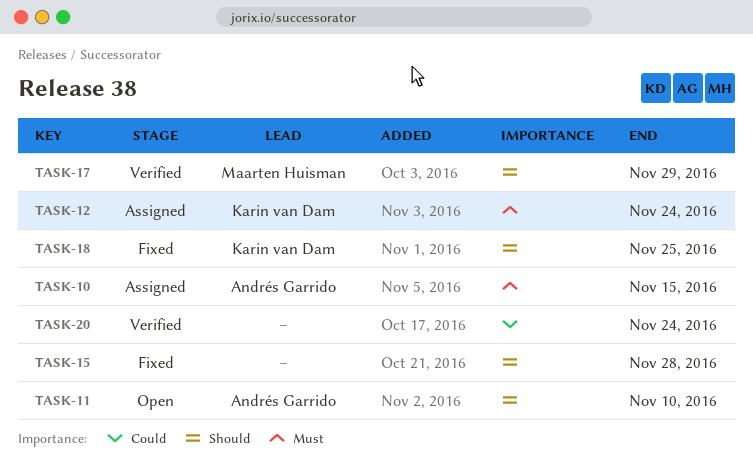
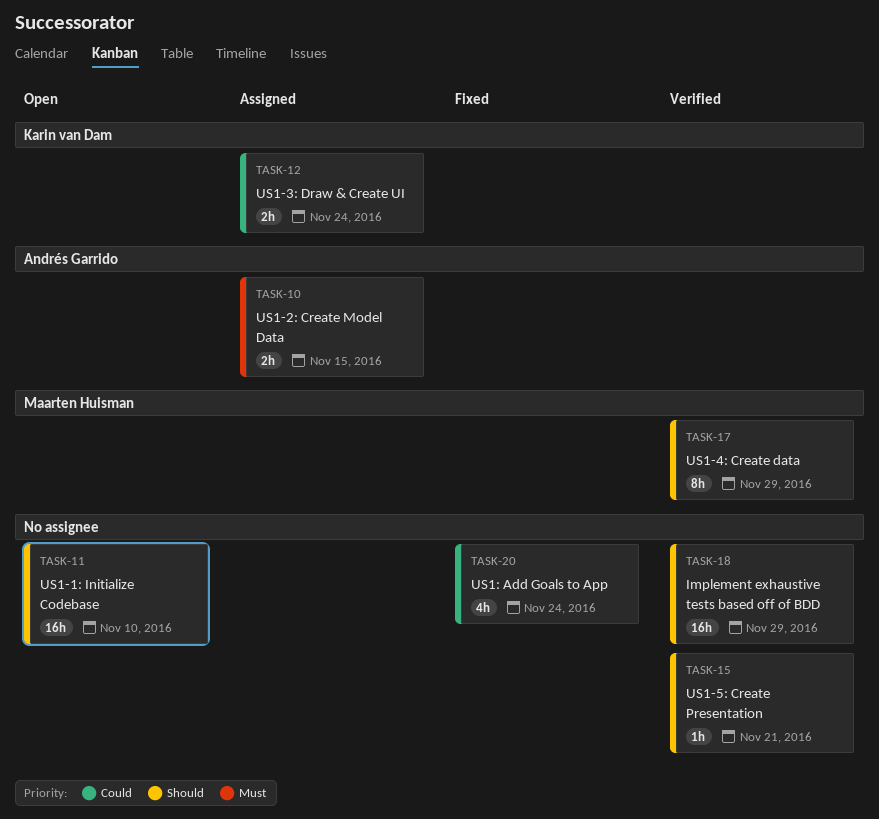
TASK-11, owner: Andrés Garrido -> none
TASK-12, priority: Must -> Could
TASK-15, status: Fixed -> Verified
TASK-15, due: Nov 28 -> Nov 21
TASK-18, status: Fixed -> Verified
TASK-18, owner: Karin van Dam -> none
TASK-18, due: Nov 25 -> Nov 29
TASK-20, status: Verified -> Fixed

